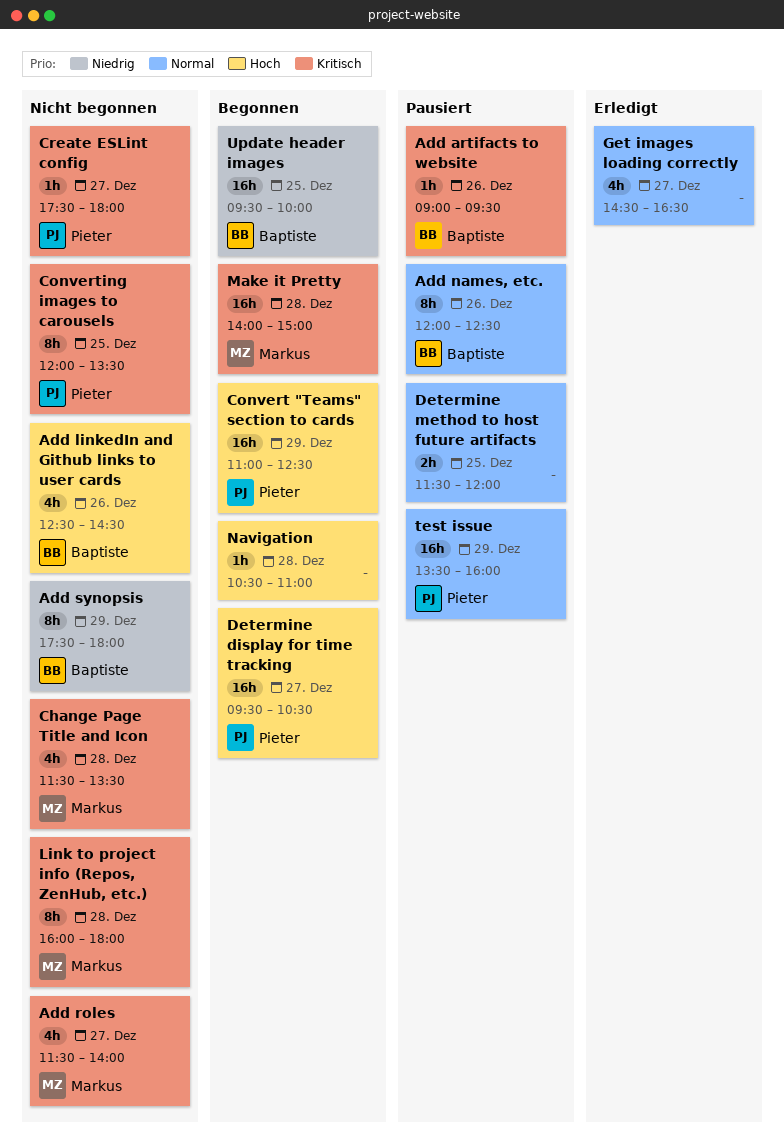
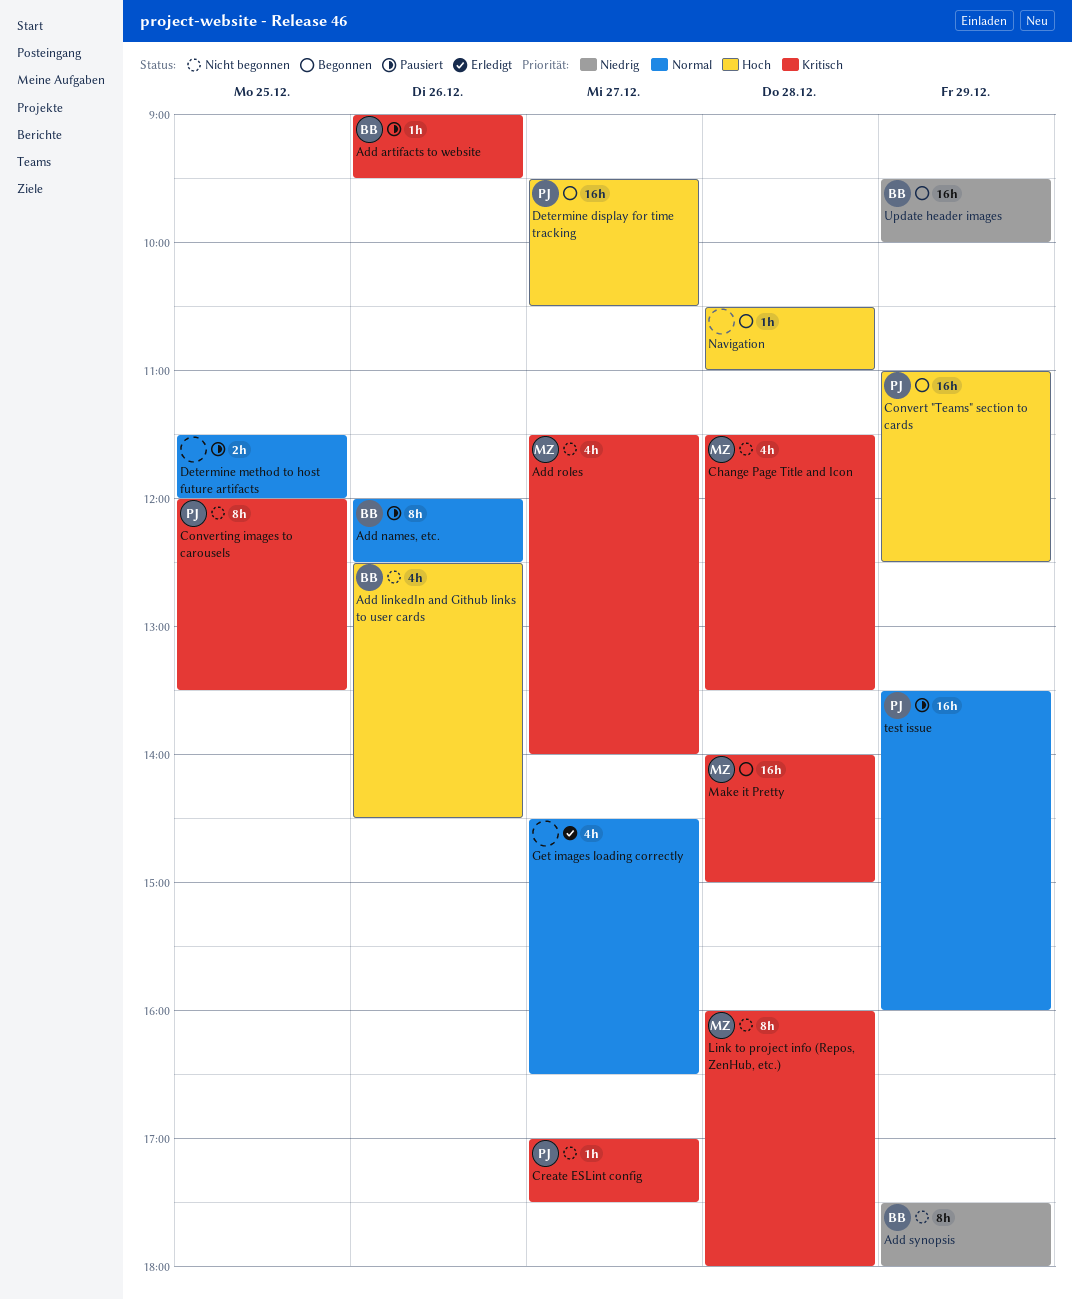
Create ESLint config, begins: 17:30 -> 17:00
Create ESLint config, ends: 18:00 -> 17:30
Update header images, day: Dec 25 -> Dec 29

